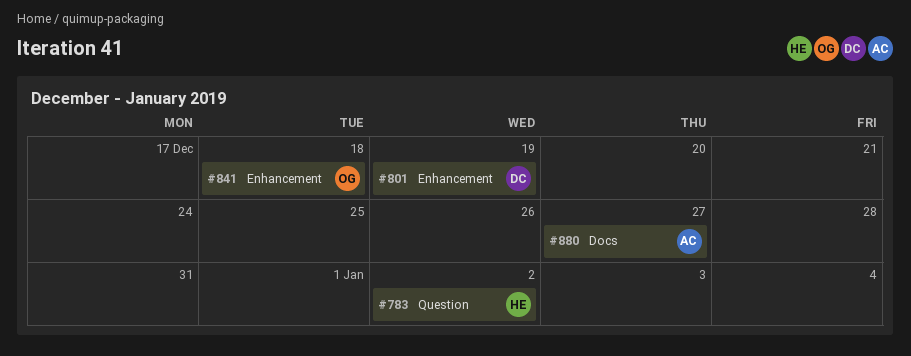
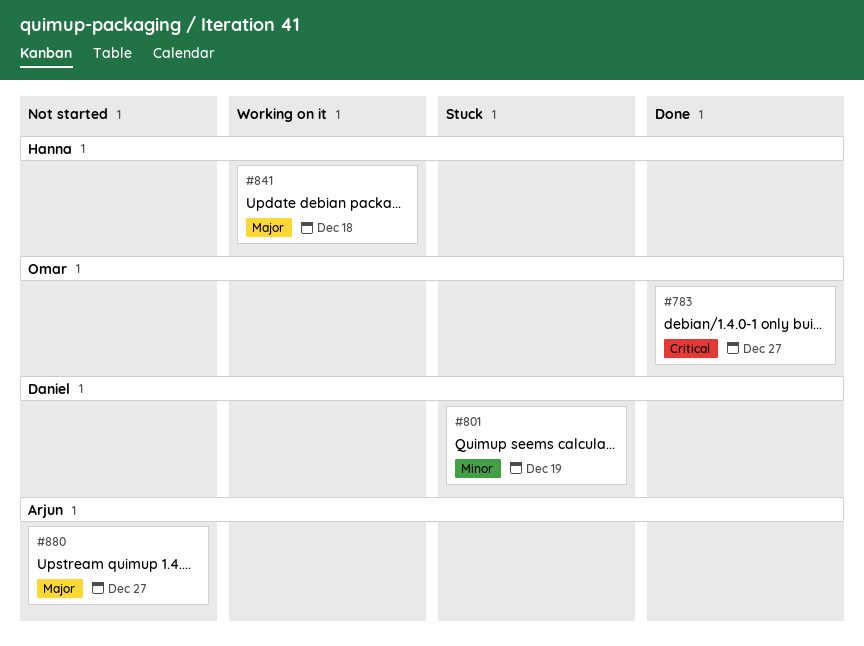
#783, owner: Hanna -> Omar
#783, due: Jan 2 -> Dec 27
#841, owner: Omar -> Hanna

